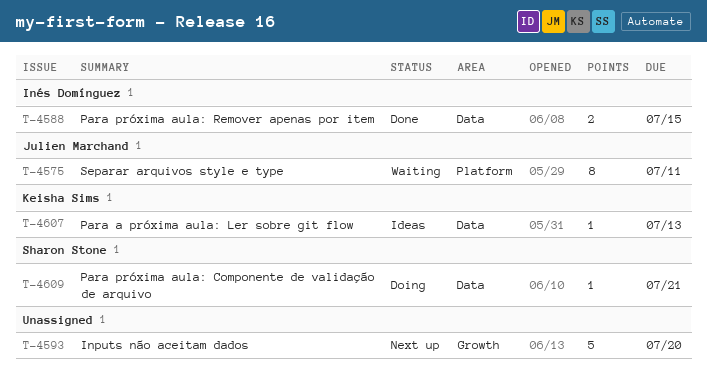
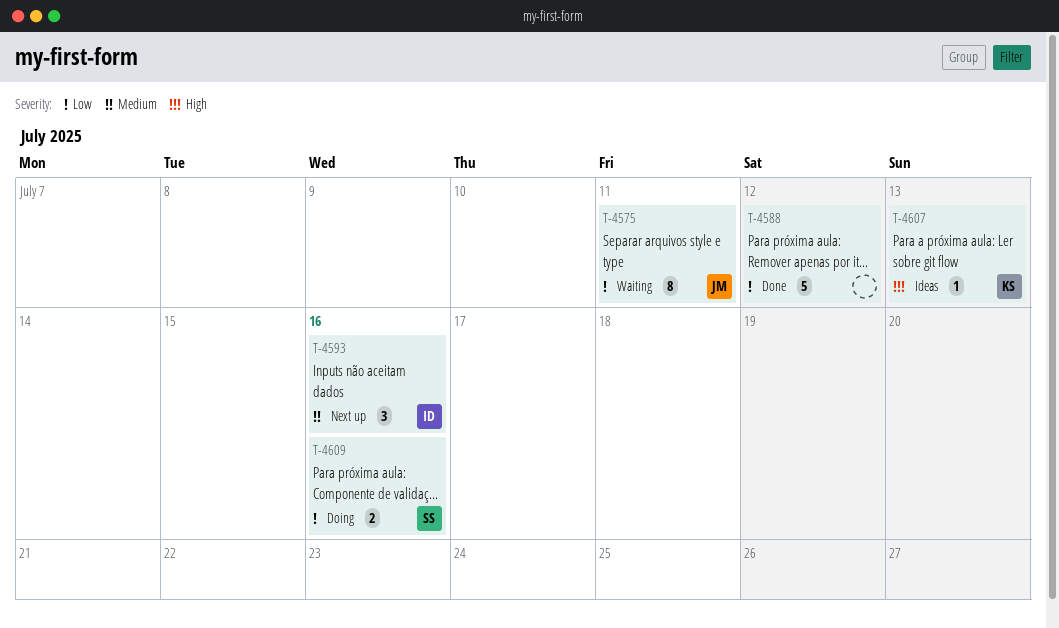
T-4588, owner: Inés Domínguez -> none
T-4588, estimate: 2 -> 5
T-4588, due: Jul 15 -> Jul 12
T-4593, owner: none -> Inés Domínguez
T-4593, estimate: 5 -> 3
T-4593, due: Jul 20 -> Jul 16
T-4609, estimate: 1 -> 2
T-4609, due: Jul 21 -> Jul 16

